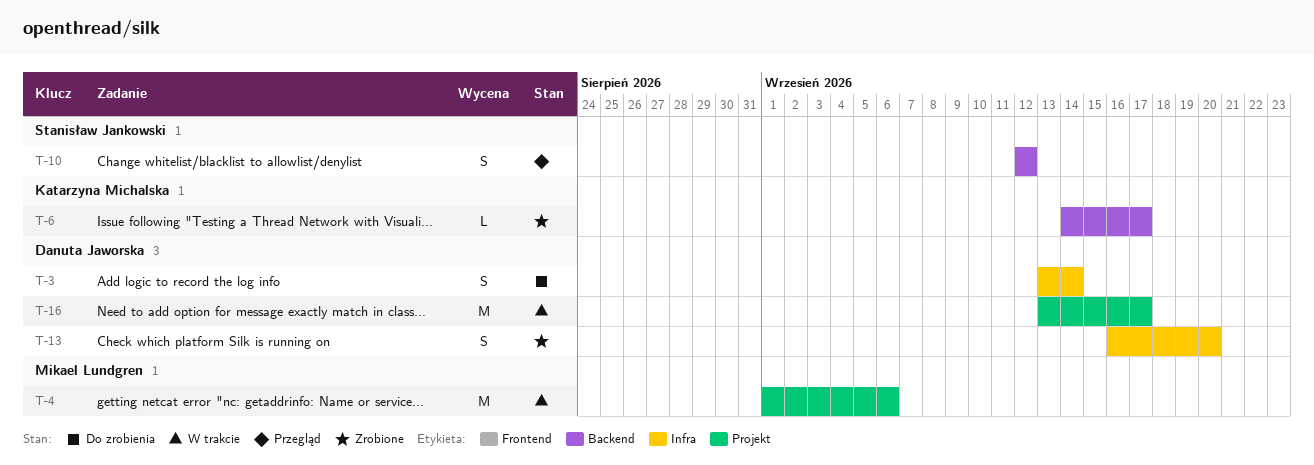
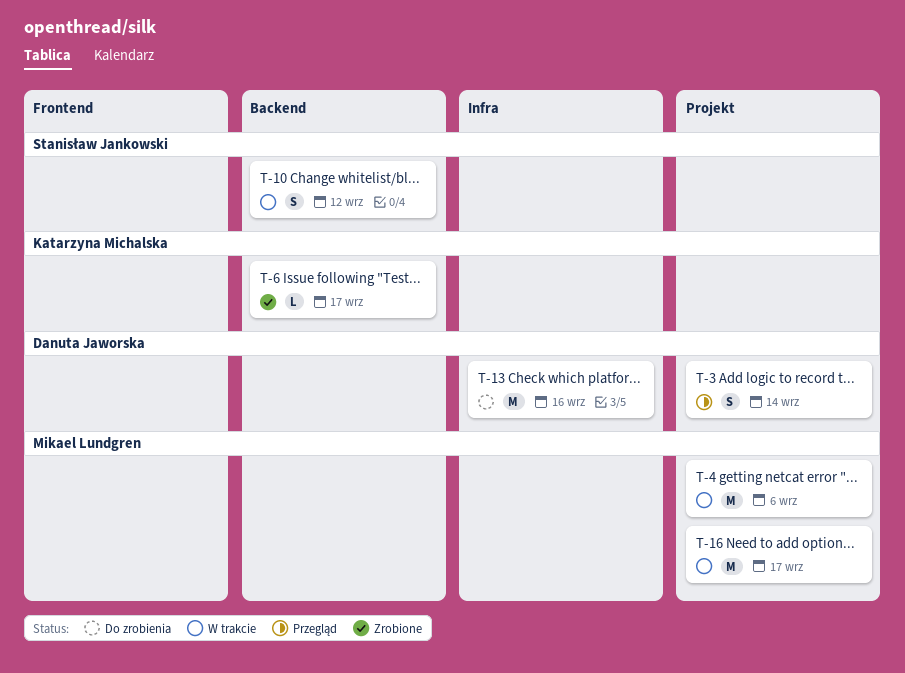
T-3, status: Do zrobienia -> Przegląd
T-3, label: Infra -> Projekt
T-10, status: Przegląd -> W trakcie
T-13, status: Zrobione -> Do zrobienia
T-13, estimate: S -> M
T-13, due: Sep 20 -> Sep 16
T-16, owner: Danuta Jaworska -> Mikael Lundgren

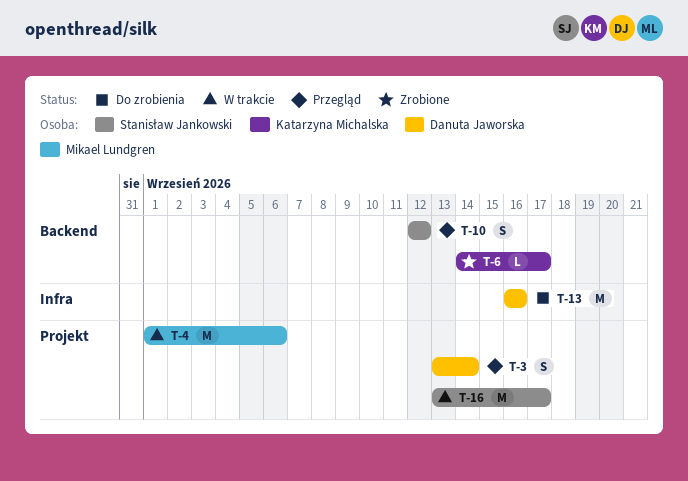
T-10, status: W trakcie -> Przegląd
T-16, owner: Mikael Lundgren -> Stanisław Jankowski

